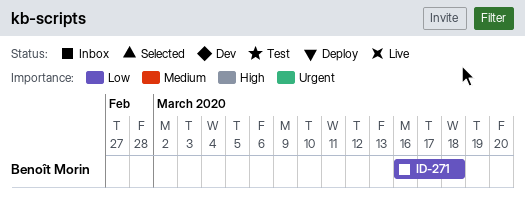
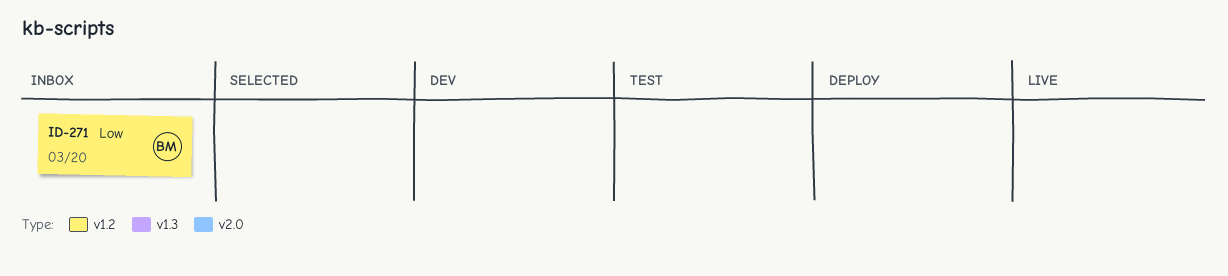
ID-271, due: Mar 18 -> Mar 20

